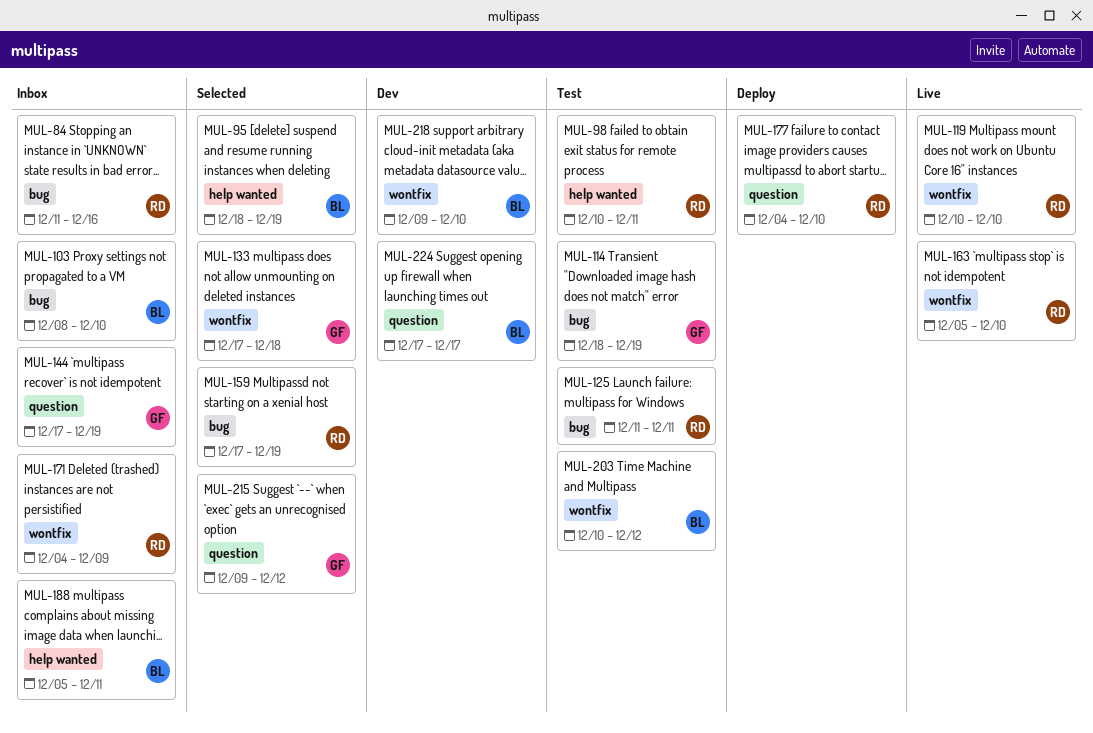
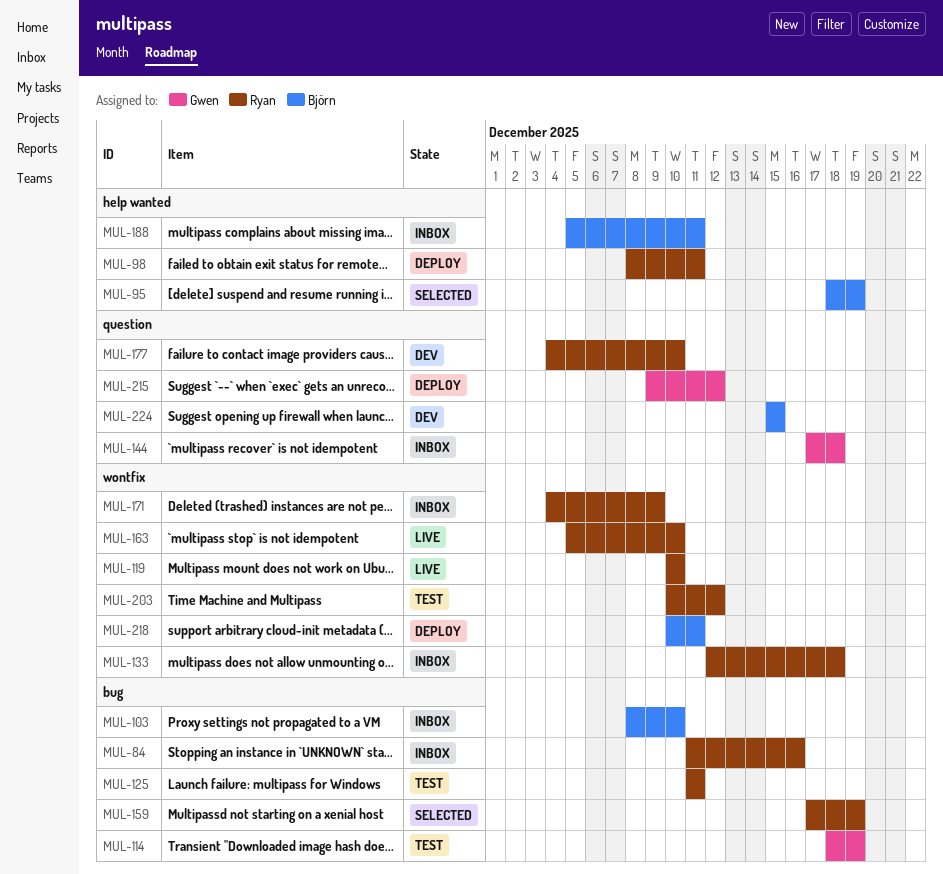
MUL-98, status: Test -> Deploy
MUL-98, start: Dec 10 -> Dec 8
MUL-133, status: Selected -> Inbox
MUL-133, owner: Gwen -> Ryan
MUL-133, start: Dec 17 -> Dec 12
MUL-144, due: Dec 19 -> Dec 18
MUL-177, status: Deploy -> Dev
MUL-203, owner: Björn -> Ryan
MUL-215, status: Selected -> Deploy
MUL-218, status: Dev -> Deploy
MUL-218, start: Dec 9 -> Dec 10
MUL-218, due: Dec 10 -> Dec 11
MUL-224, start: Dec 17 -> Dec 15
MUL-224, due: Dec 17 -> Dec 15

